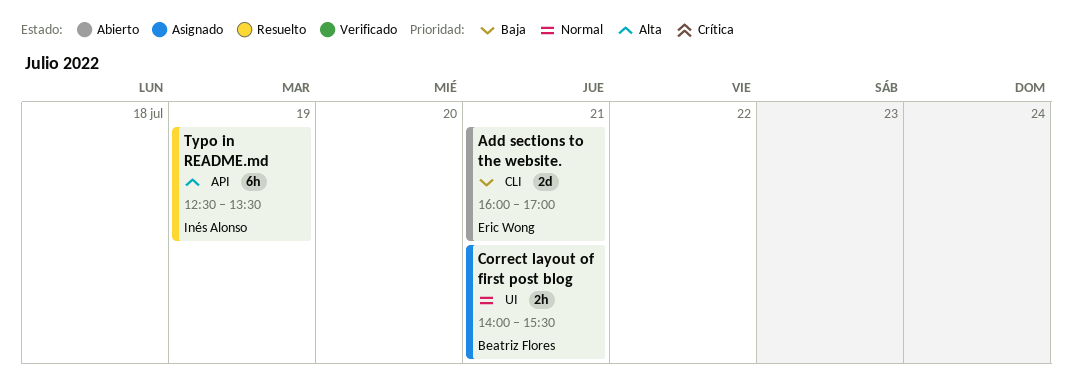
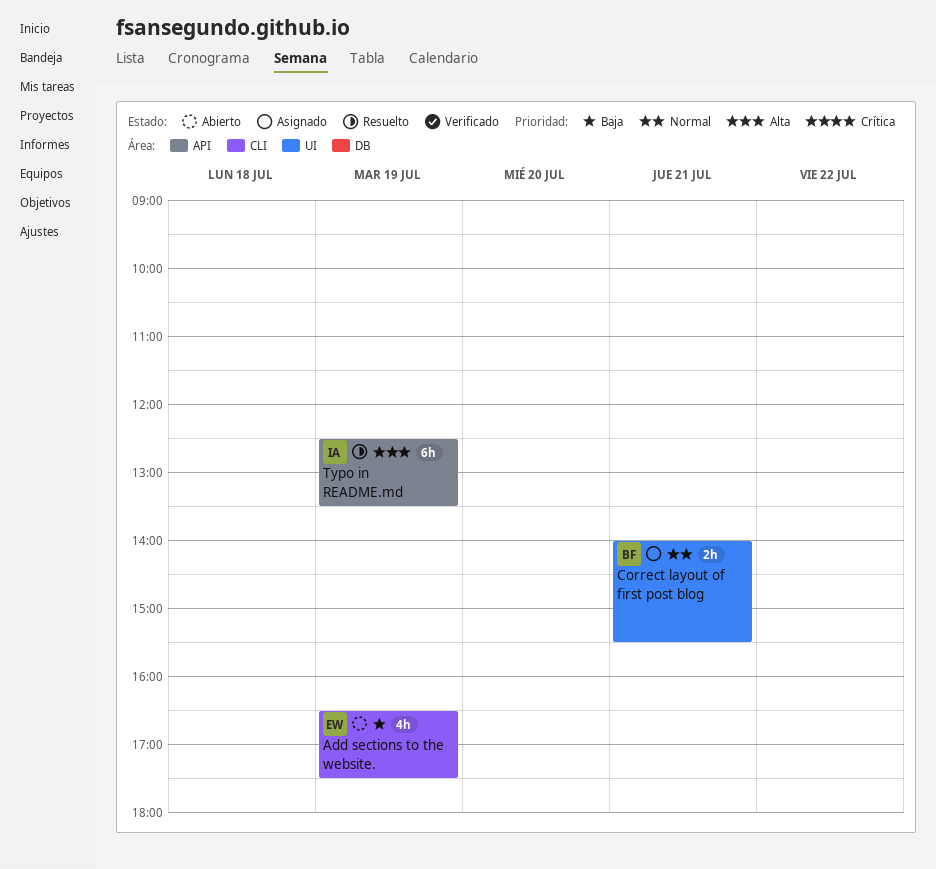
Add sections to the website., estimate: 2d -> 4h
Add sections to the website., day: Jul 21 -> Jul 19
Add sections to the website., begins: 16:00 -> 16:30
Add sections to the website., ends: 17:00 -> 17:30

